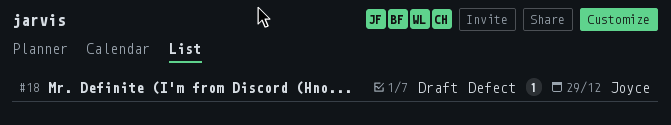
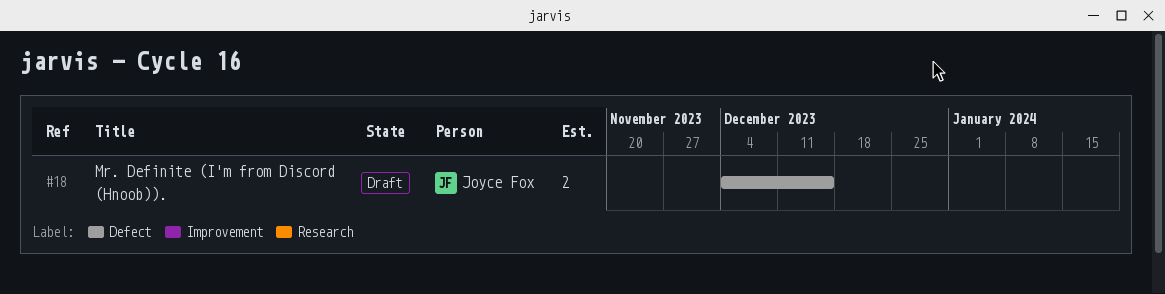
#18, estimate: 1 -> 2
#18, due: Dec 29 -> Dec 15

